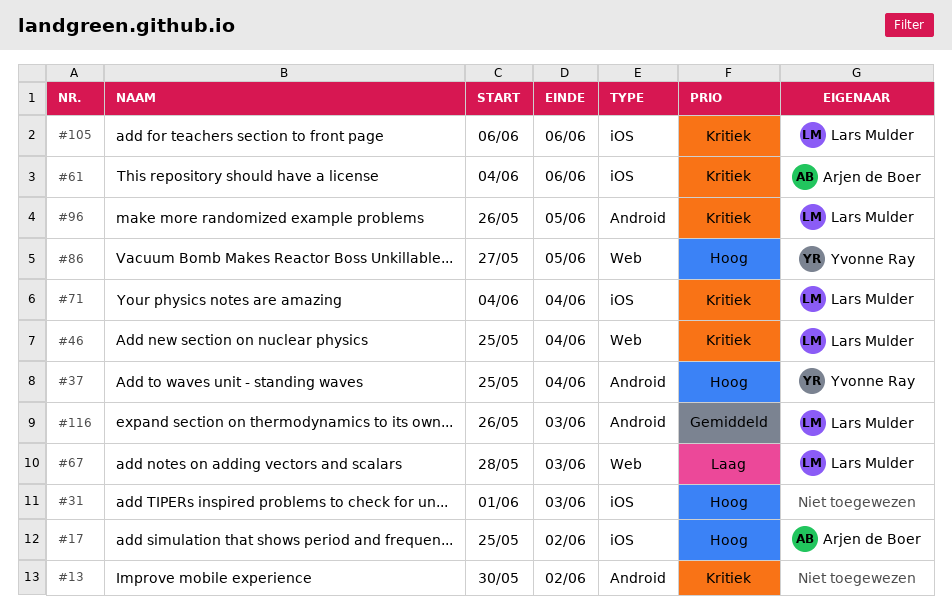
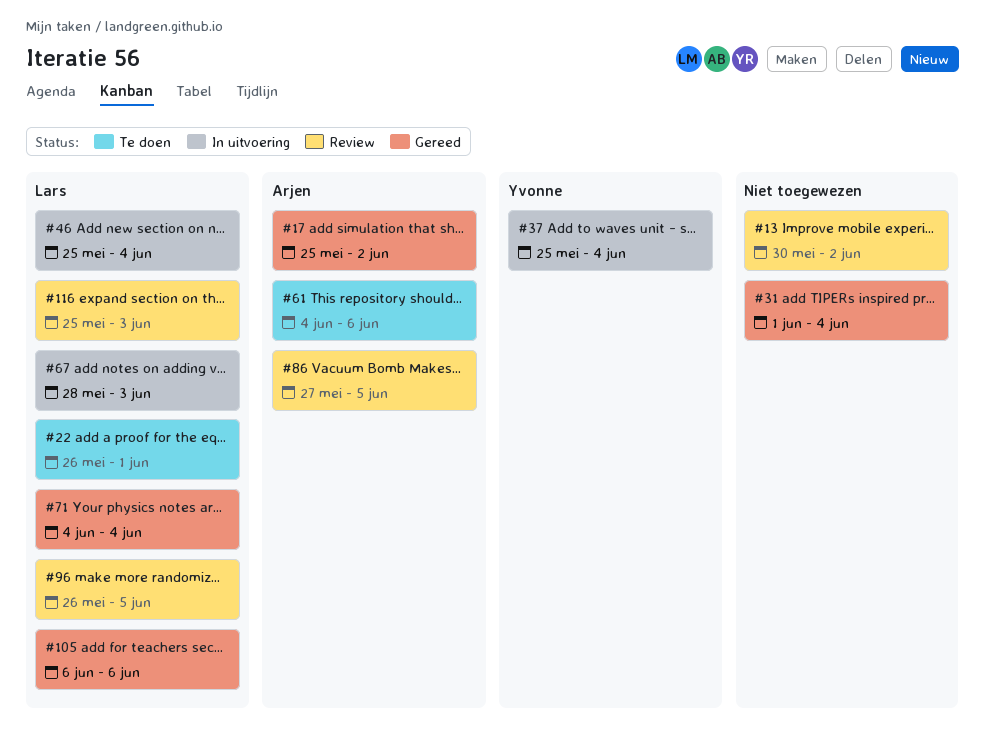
#22: none -> present
#31, due: Jun 3 -> Jun 4
#86, owner: Yvonne Ray -> Arjen de Boer
#116, start: May 26 -> May 25

